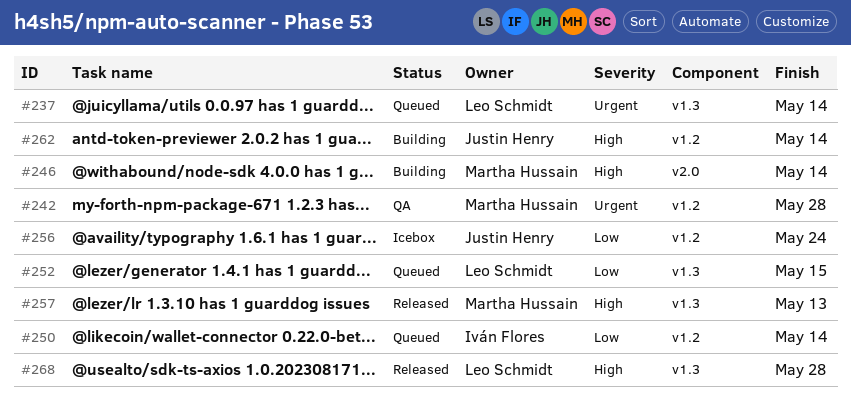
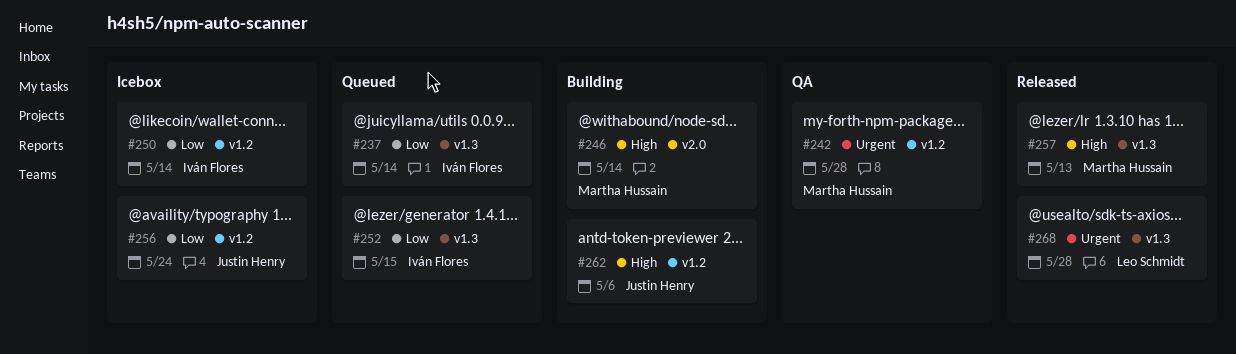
#237, owner: Leo Schmidt -> Iván Flores
#237, priority: Urgent -> Low
#250, status: Queued -> Icebox
#252, owner: Leo Schmidt -> Iván Flores
#262, due: May 14 -> May 6
#268, priority: High -> Urgent

